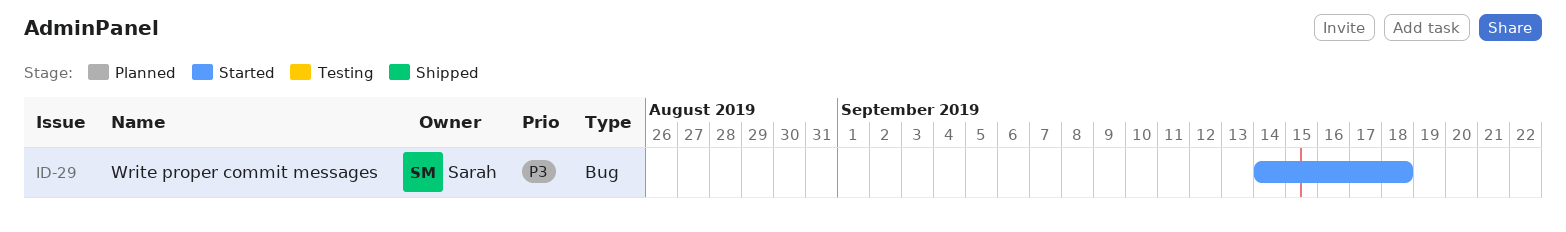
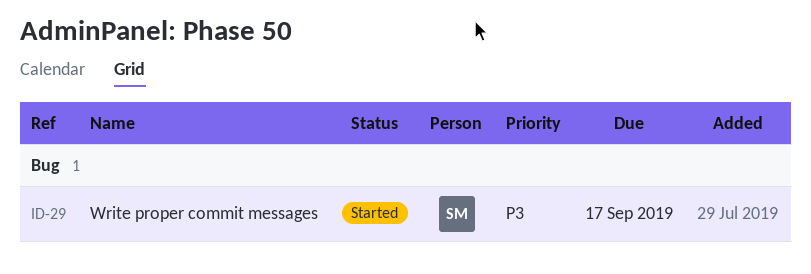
ID-29, due: Sep 18 -> Sep 17

